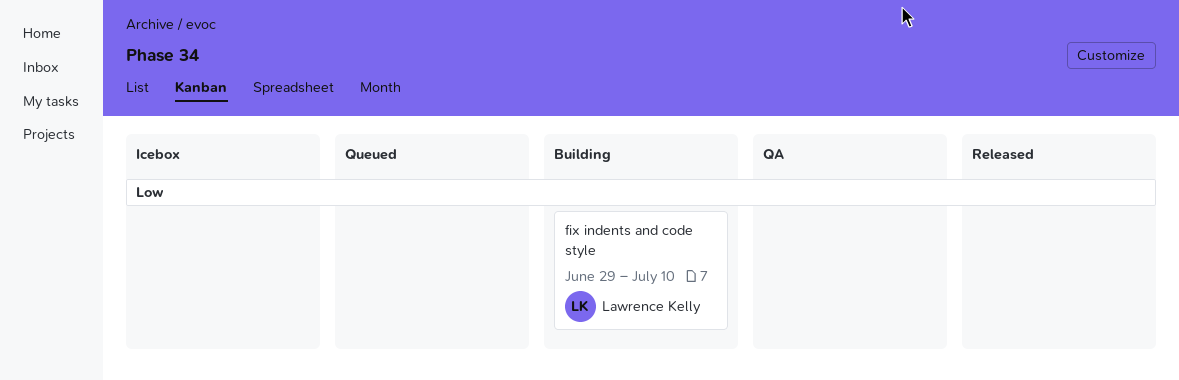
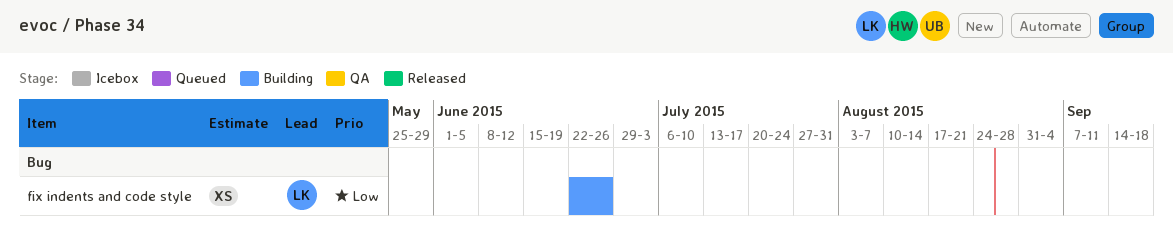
fix indents and code style, start: Jun 29 -> Jun 22
fix indents and code style, due: Jul 10 -> Jun 26

